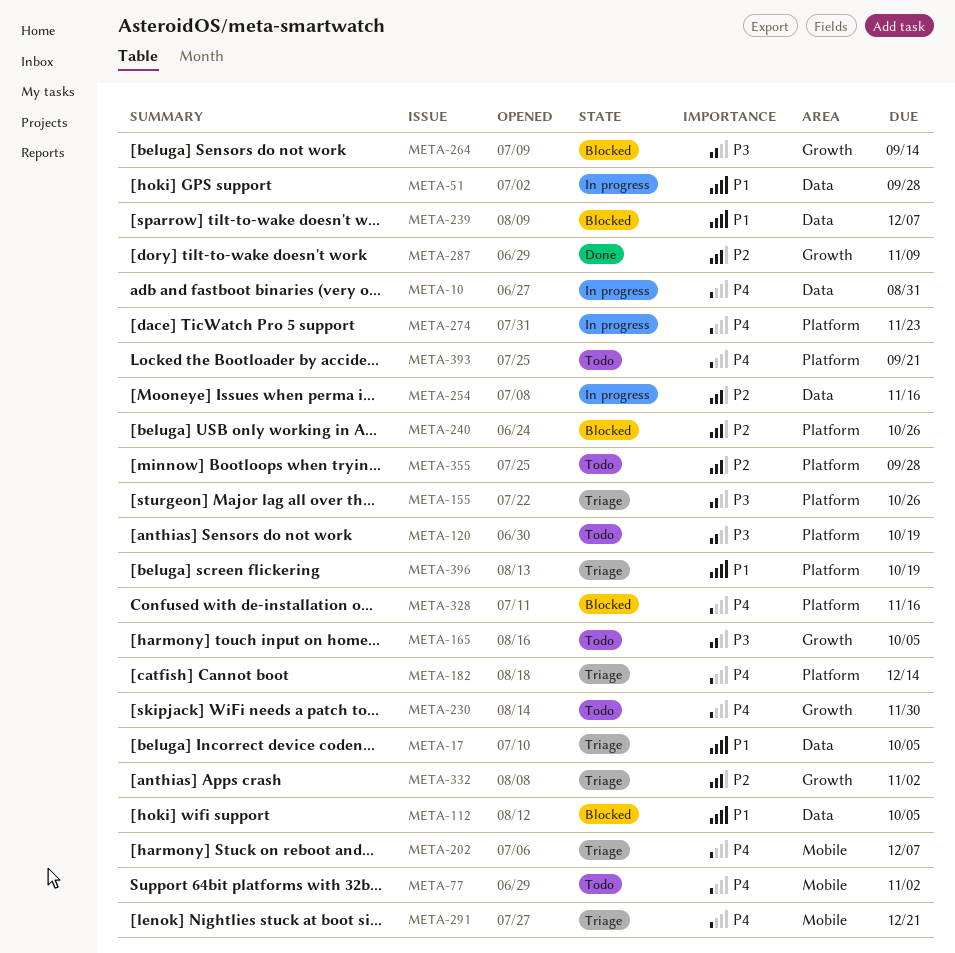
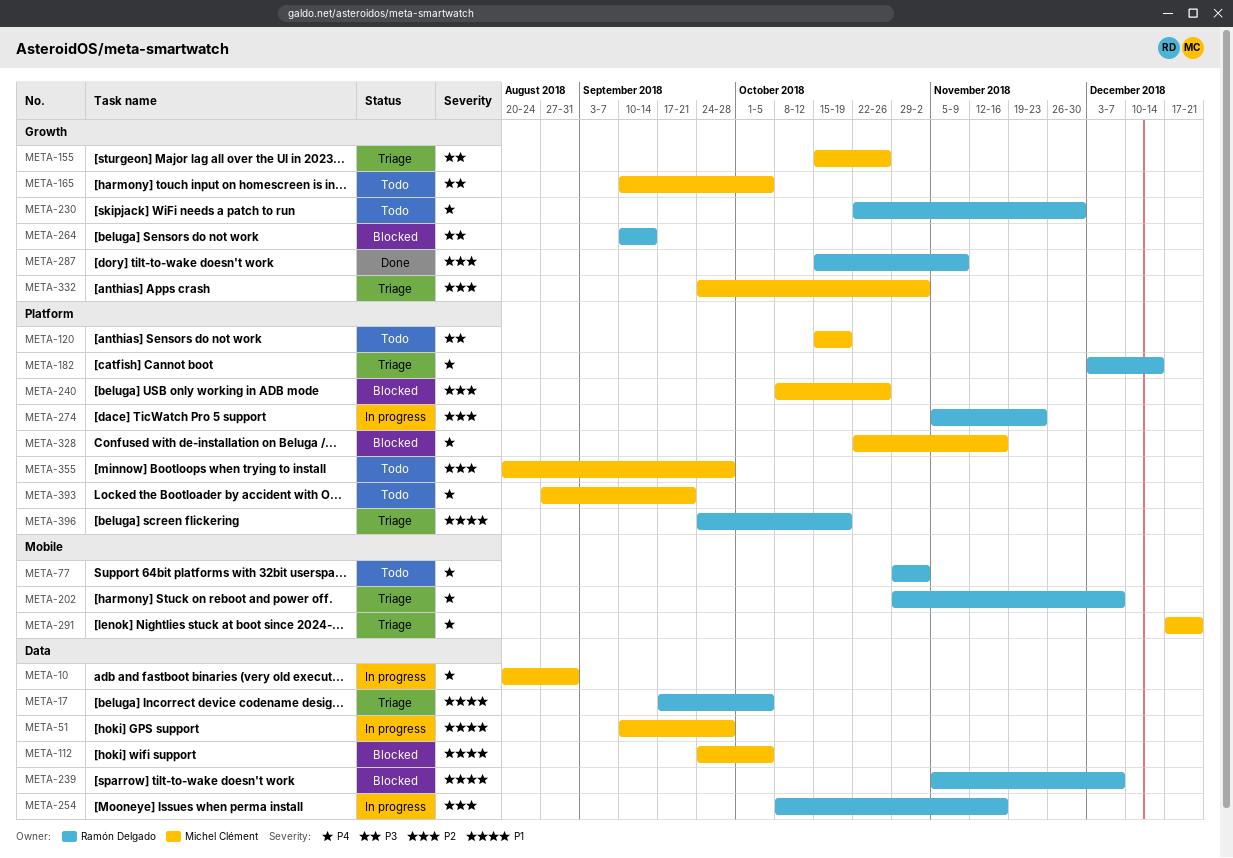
META-155, label: Platform -> Growth
META-274, priority: P4 -> P2

